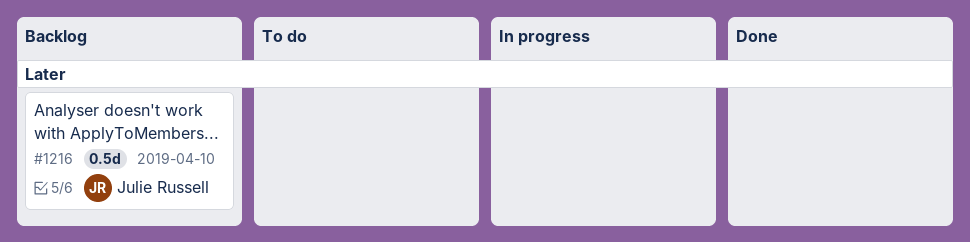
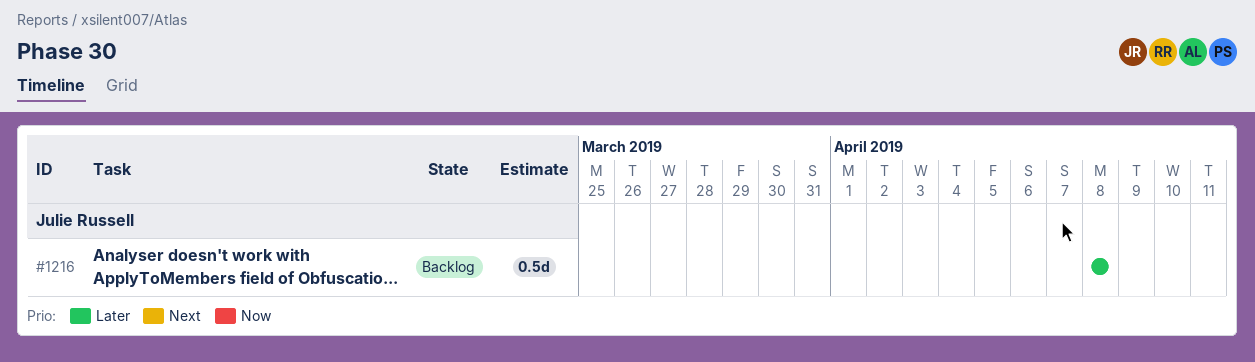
#1216, due: Apr 10 -> Apr 8

